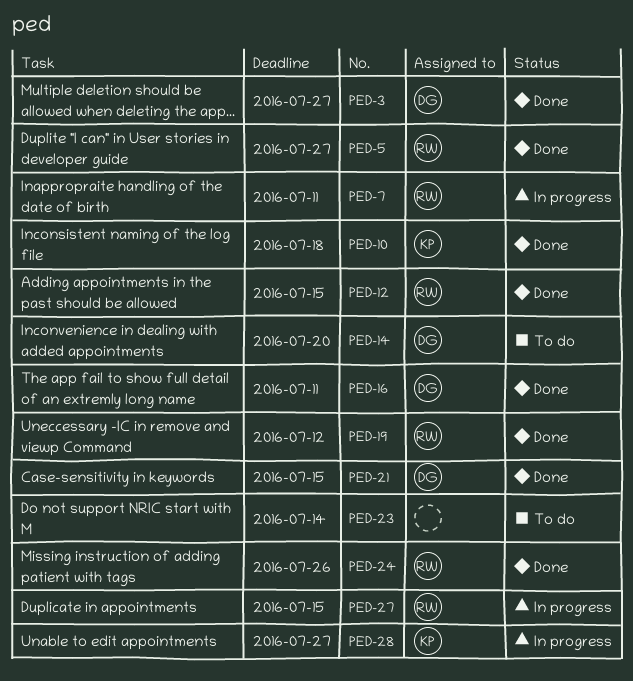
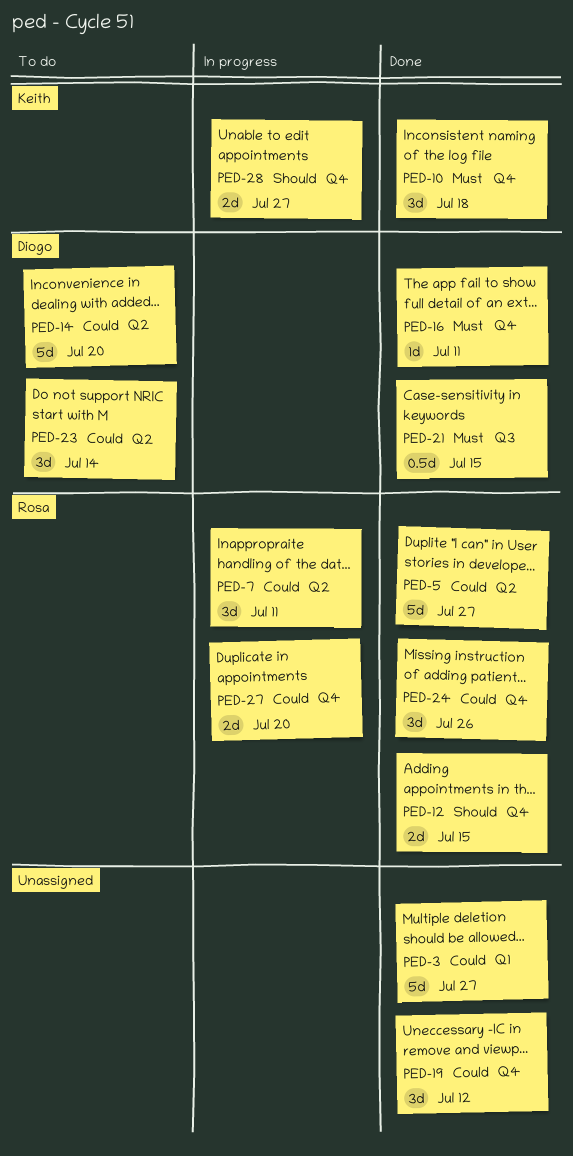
PED-3, owner: Diogo -> none
PED-19, owner: Rosa -> none
PED-23, owner: none -> Diogo
PED-27, due: Jul 15 -> Jul 20

